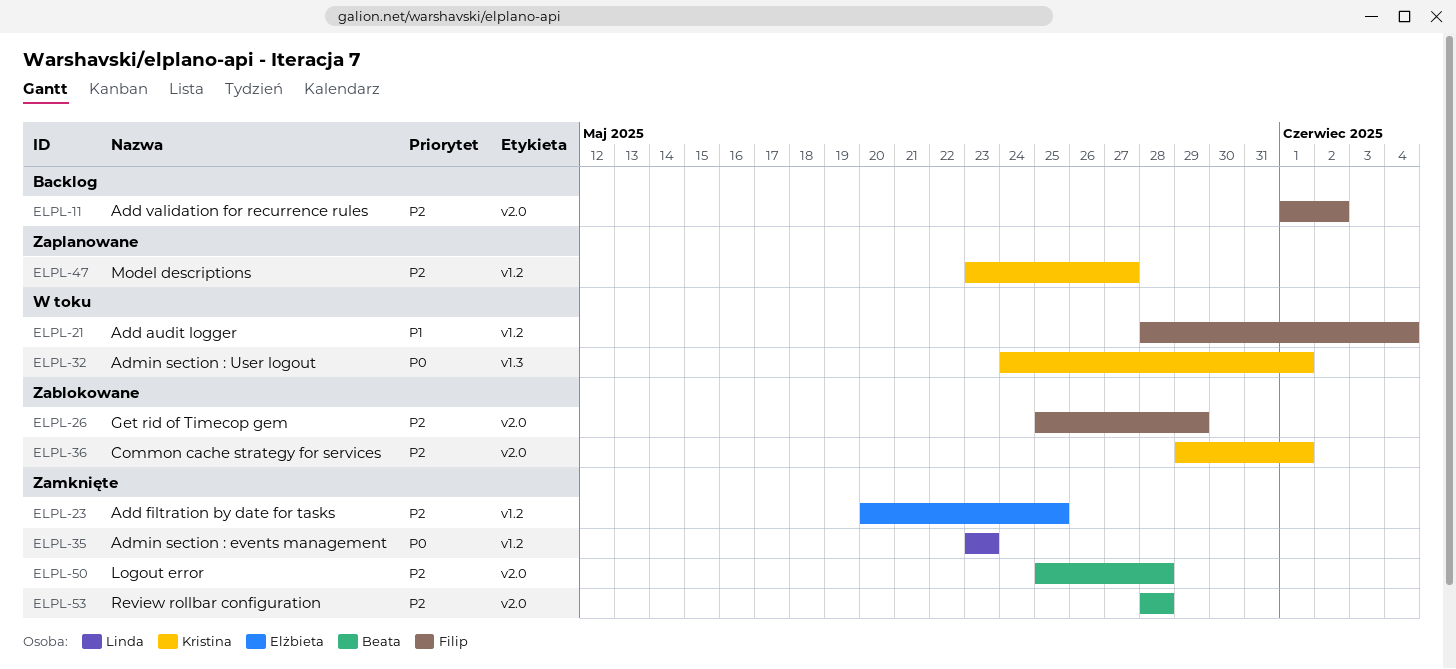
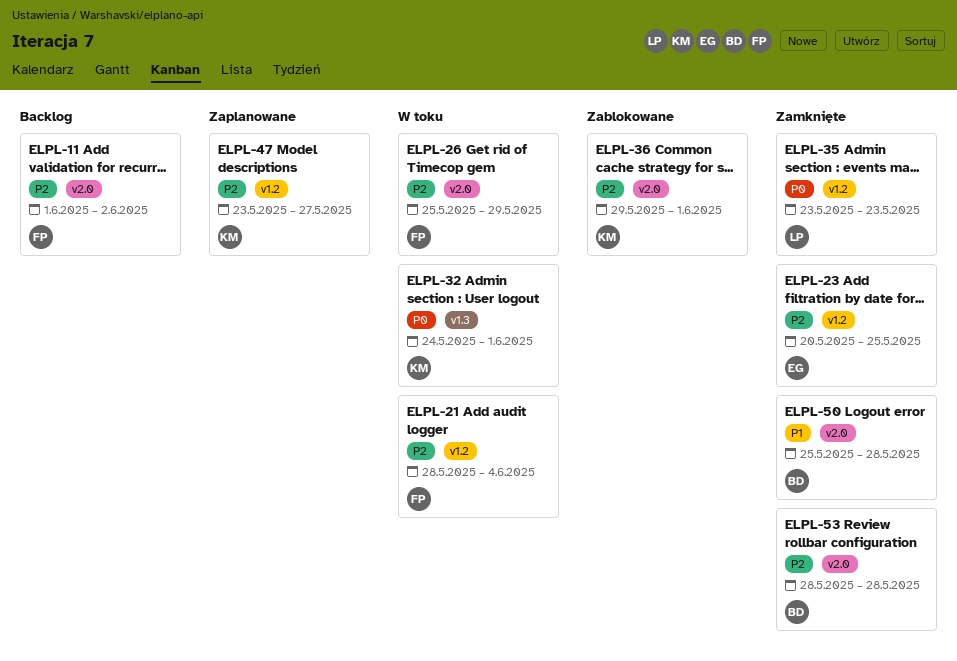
ELPL-21, priority: P1 -> P2
ELPL-26, status: Zablokowane -> W toku
ELPL-50, priority: P2 -> P1

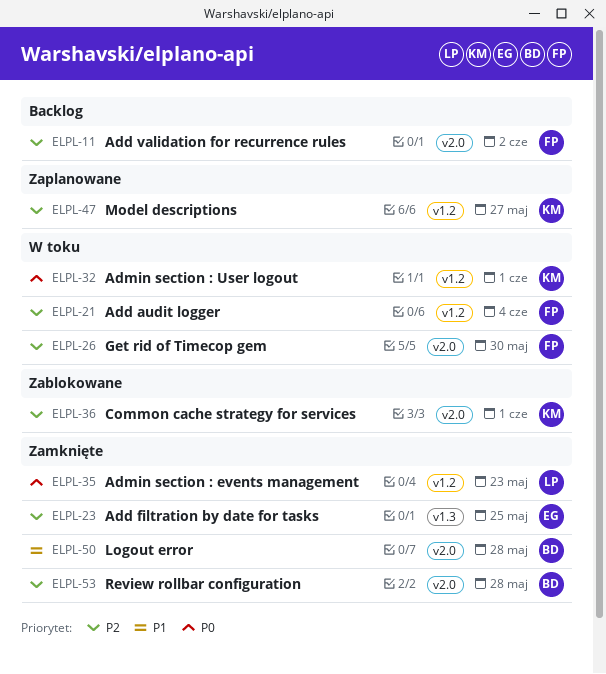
ELPL-23, label: v1.2 -> v1.3
ELPL-26, due: May 29 -> May 30
ELPL-32, label: v1.3 -> v1.2

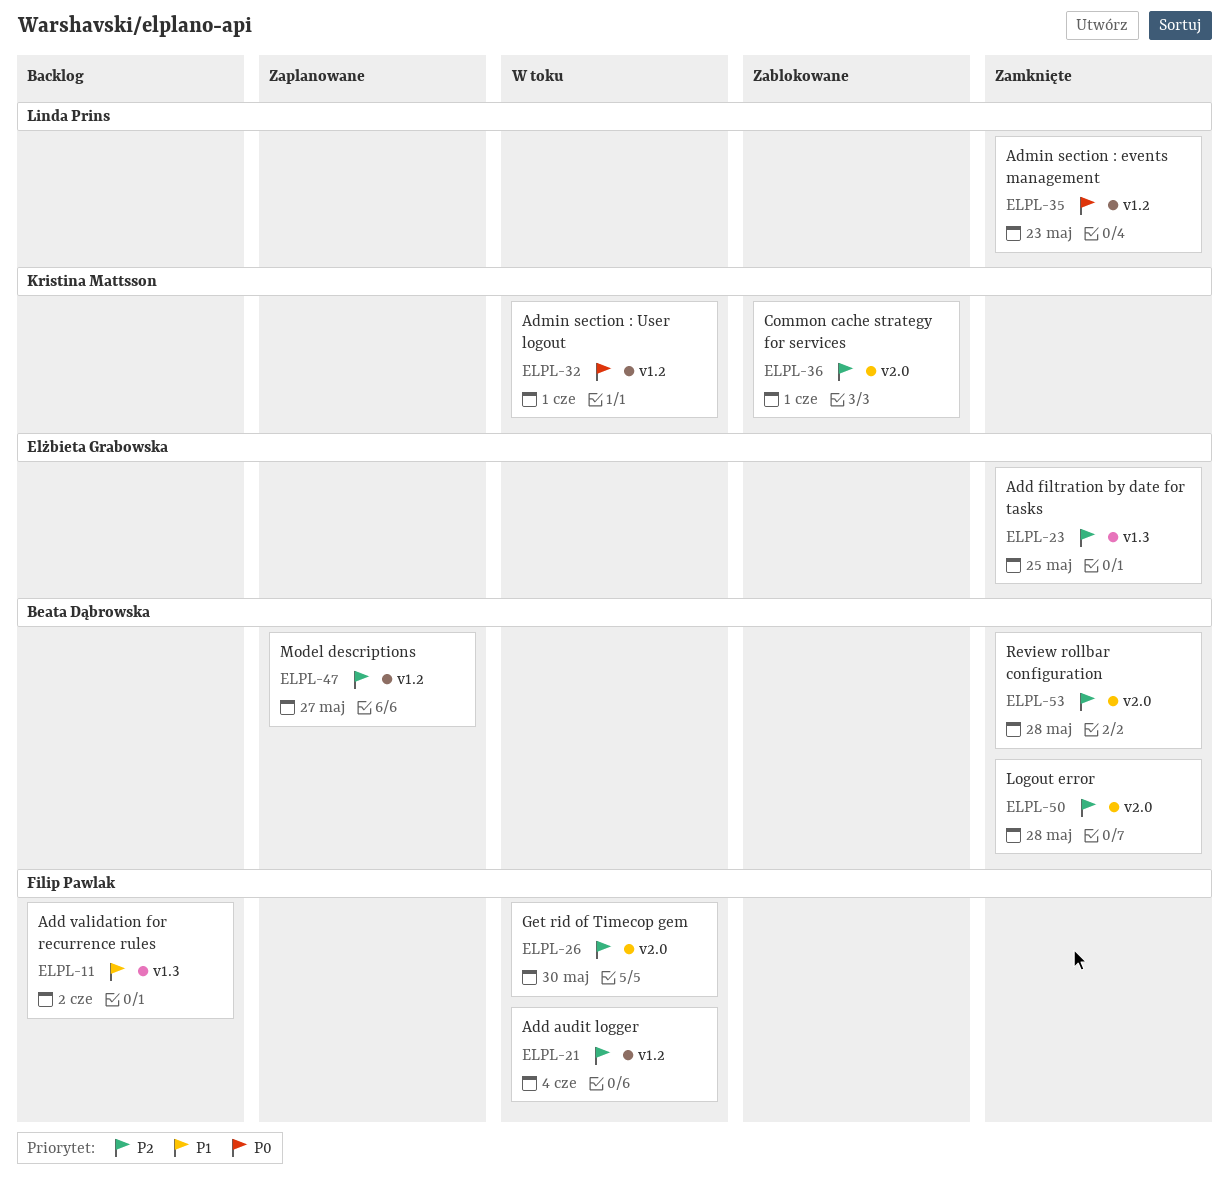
ELPL-11, priority: P2 -> P1
ELPL-11, label: v2.0 -> v1.3
ELPL-47, owner: Kristina Mattsson -> Beata Dąbrowska
ELPL-50, priority: P1 -> P2

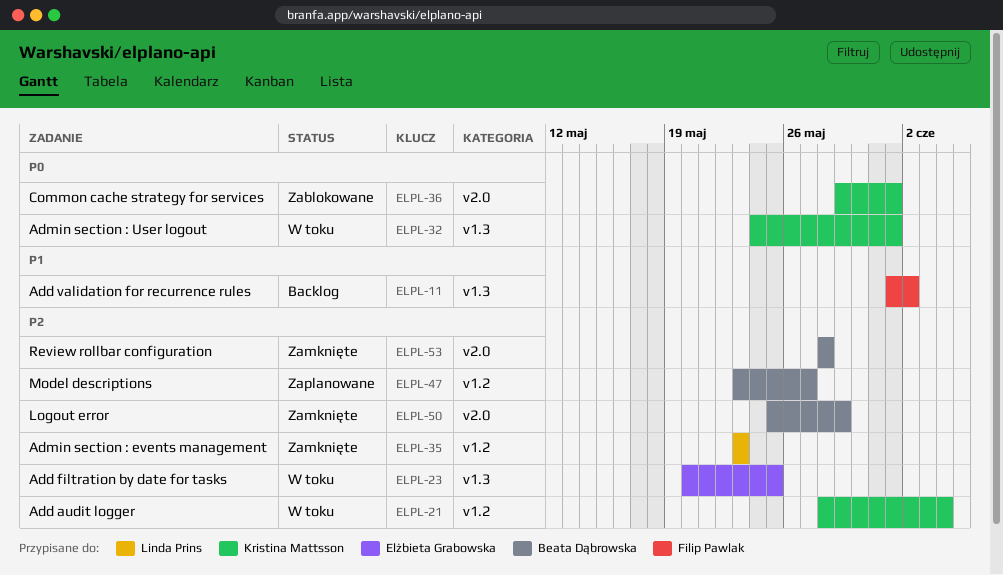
ELPL-21, owner: Filip Pawlak -> Kristina Mattsson
ELPL-23, status: Zamknięte -> W toku
ELPL-26: present -> none
ELPL-32, label: v1.2 -> v1.3
ELPL-35, priority: P0 -> P2
ELPL-36, priority: P2 -> P0
ELPL-50, due: May 28 -> May 29

